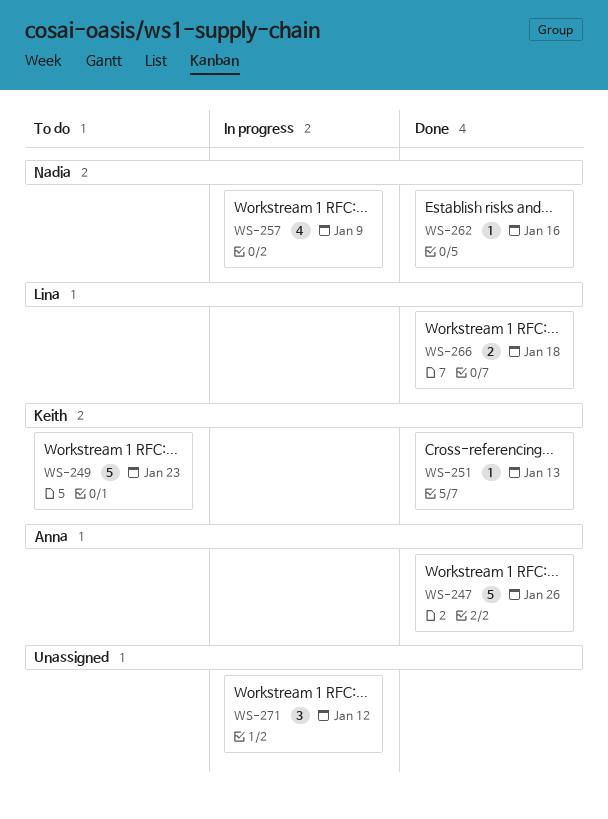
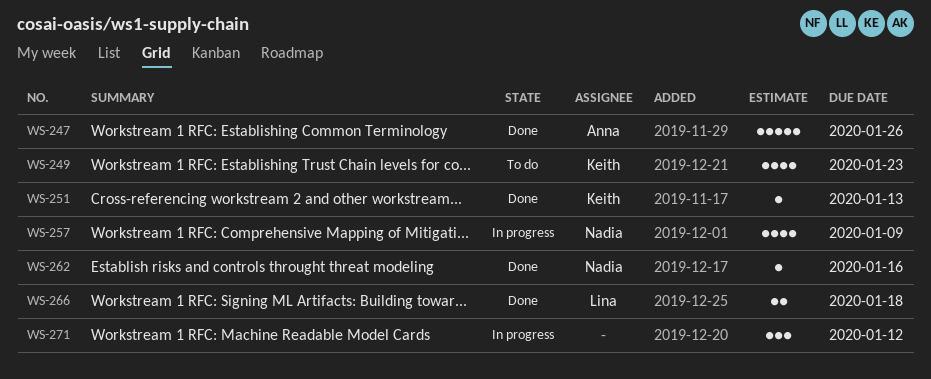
WS-249, estimate: 5 -> 4

